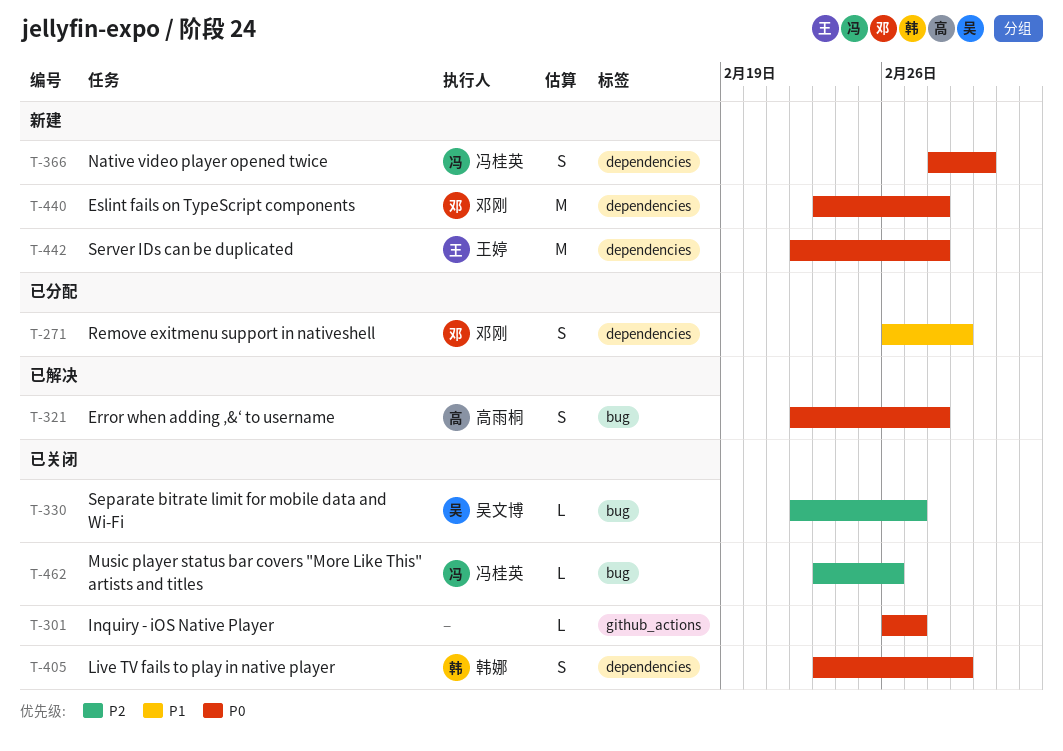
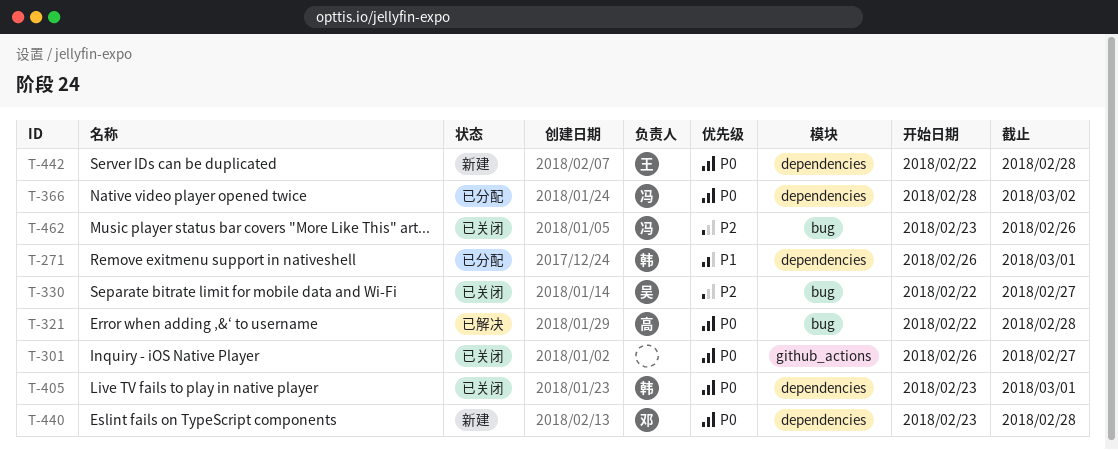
T-271, owner: 邓刚 -> 韩娜
T-366, status: 新建 -> 已分配

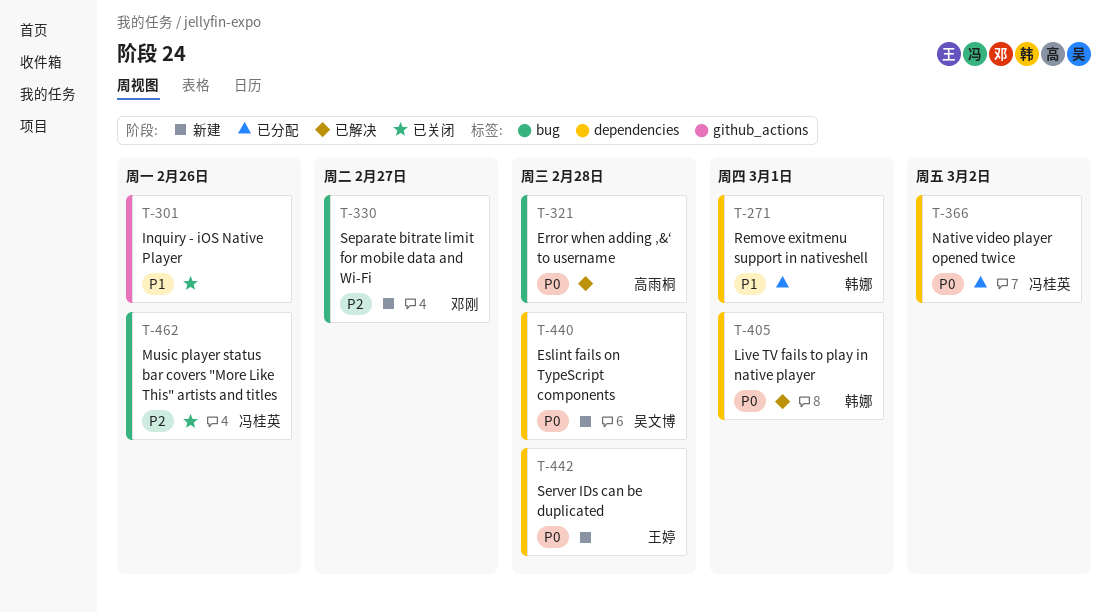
T-301, priority: P0 -> P1
T-301, due: Feb 27 -> Feb 26
T-330, status: 已关闭 -> 新建
T-330, owner: 吴文博 -> 邓刚
T-405, status: 已关闭 -> 已解决
T-440, owner: 邓刚 -> 吴文博

